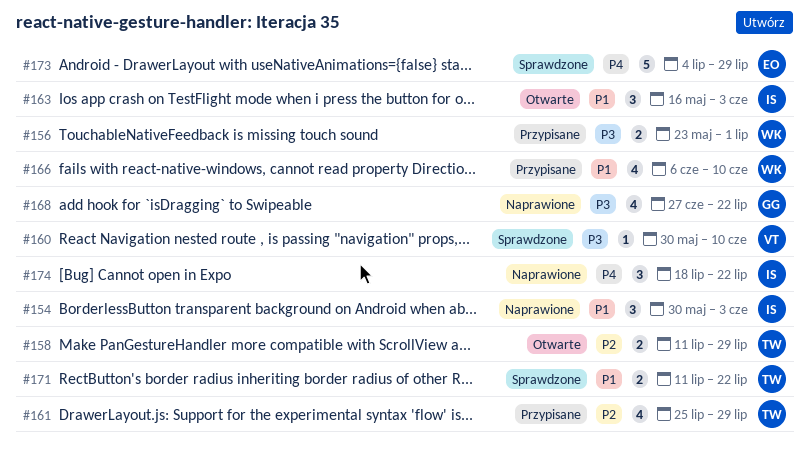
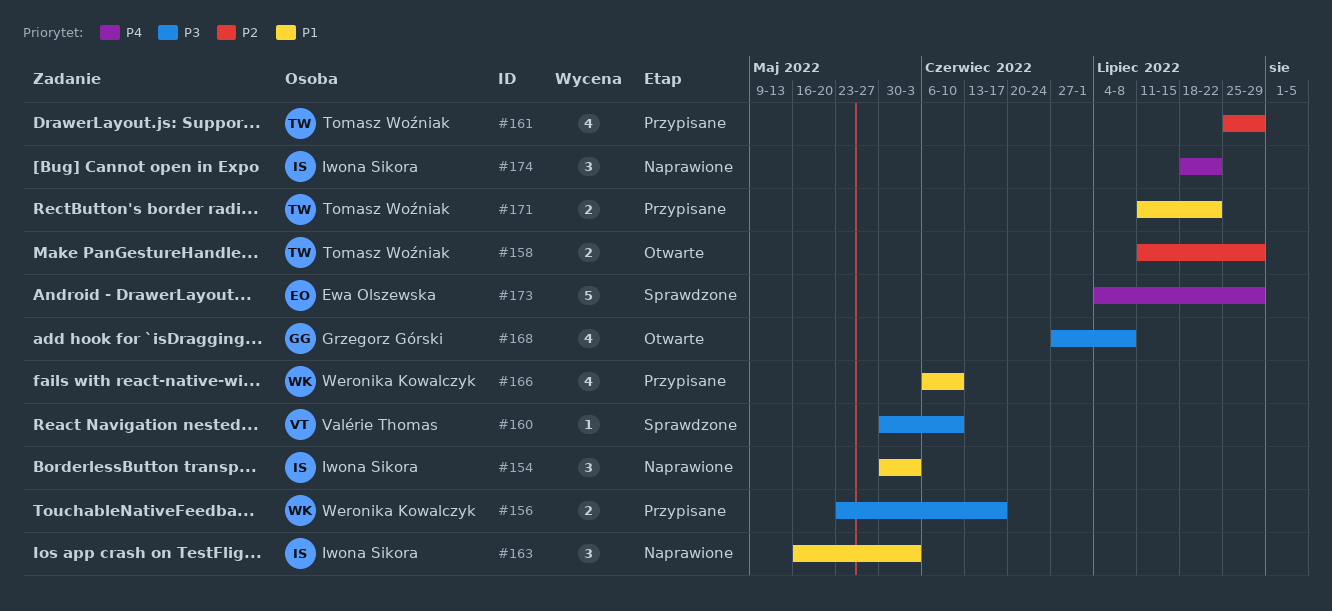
#156, due: Jul 1 -> Jun 17
#163, status: Otwarte -> Naprawione
#168, status: Naprawione -> Otwarte
#168, due: Jul 22 -> Jul 8
#171, status: Sprawdzone -> Przypisane

